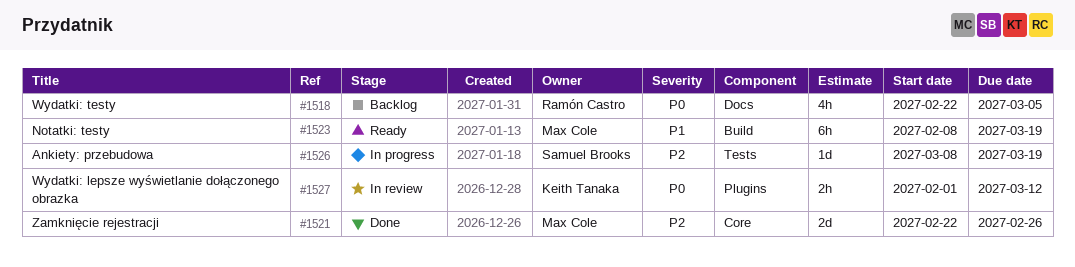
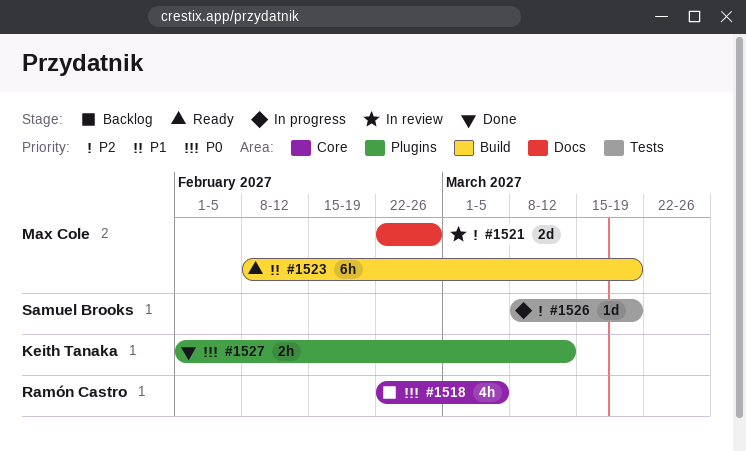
#1518, label: Docs -> Core
#1521, status: Done -> In review
#1521, label: Core -> Docs
#1527, status: In review -> Done

